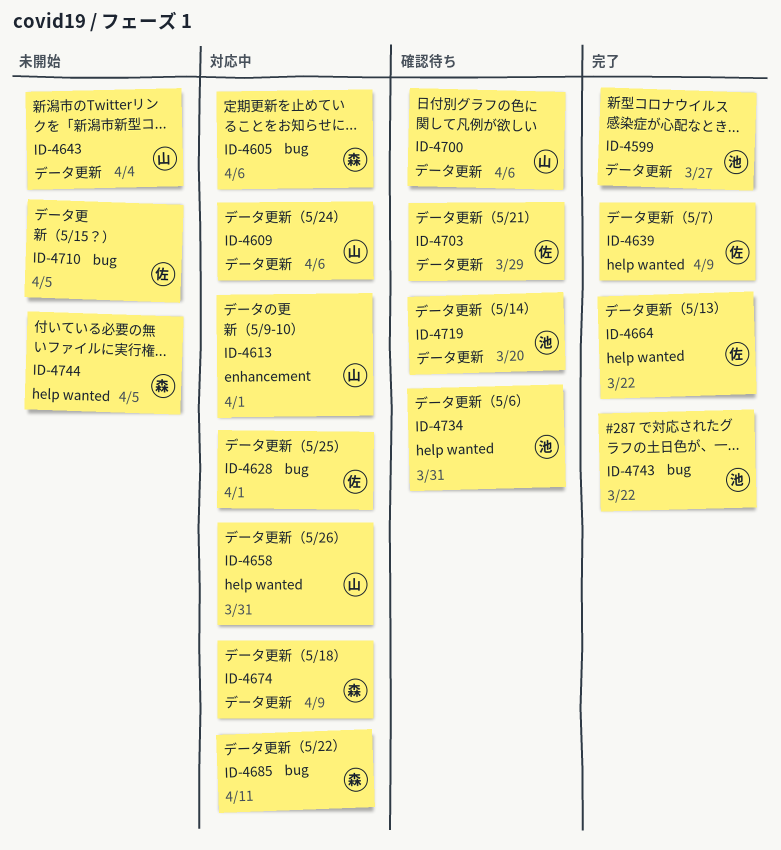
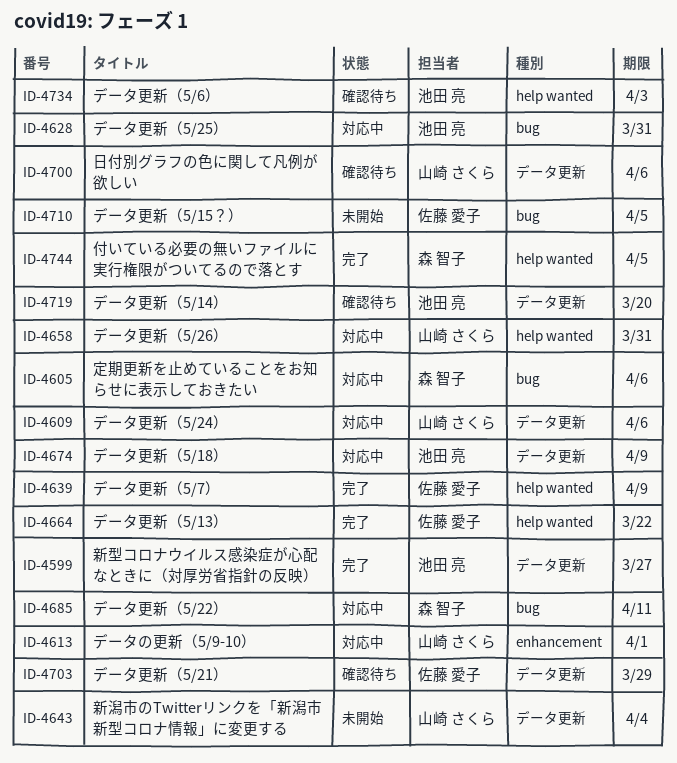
ID-4628, owner: 佐藤 愛子 -> 池田 亮
ID-4628, due: Apr 1 -> Mar 31
ID-4674, owner: 森 智子 -> 池田 亮
ID-4734, due: Mar 31 -> Apr 3
ID-4743: present -> none
ID-4744, status: 未開始 -> 完了

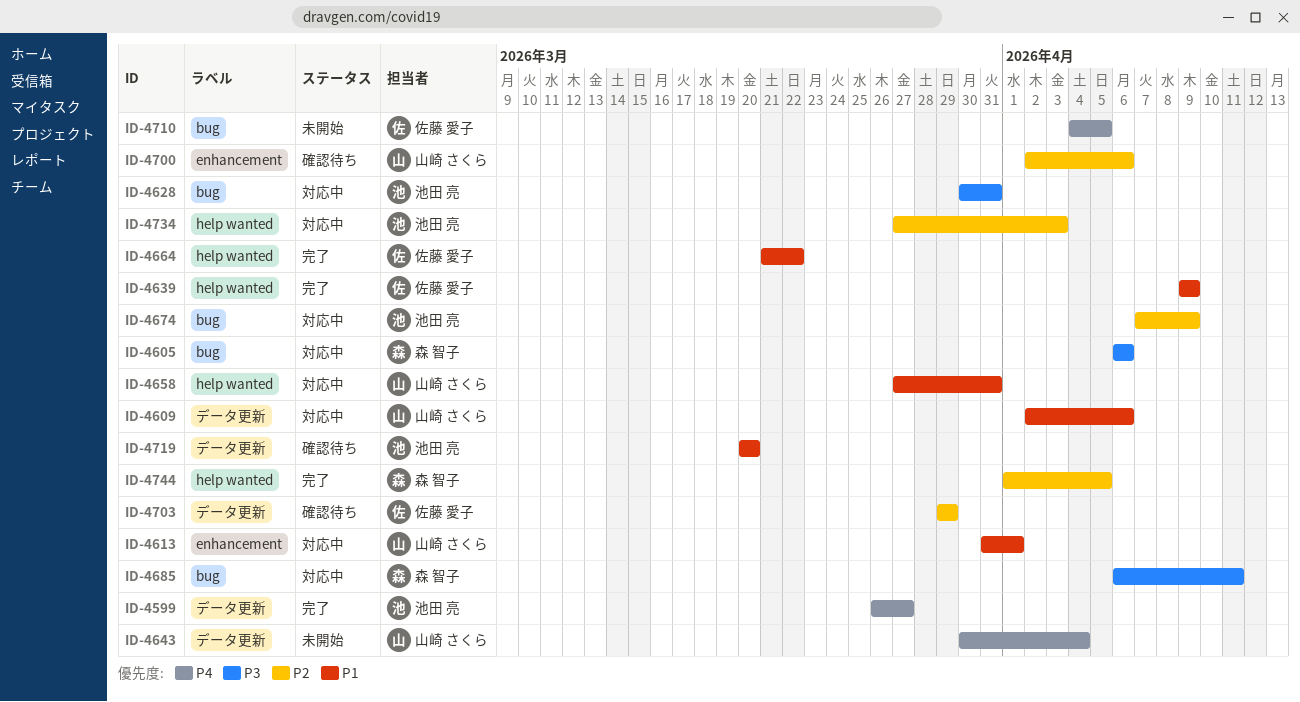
ID-4674, label: データ更新 -> bug
ID-4700, label: データ更新 -> enhancement
ID-4734, status: 確認待ち -> 対応中

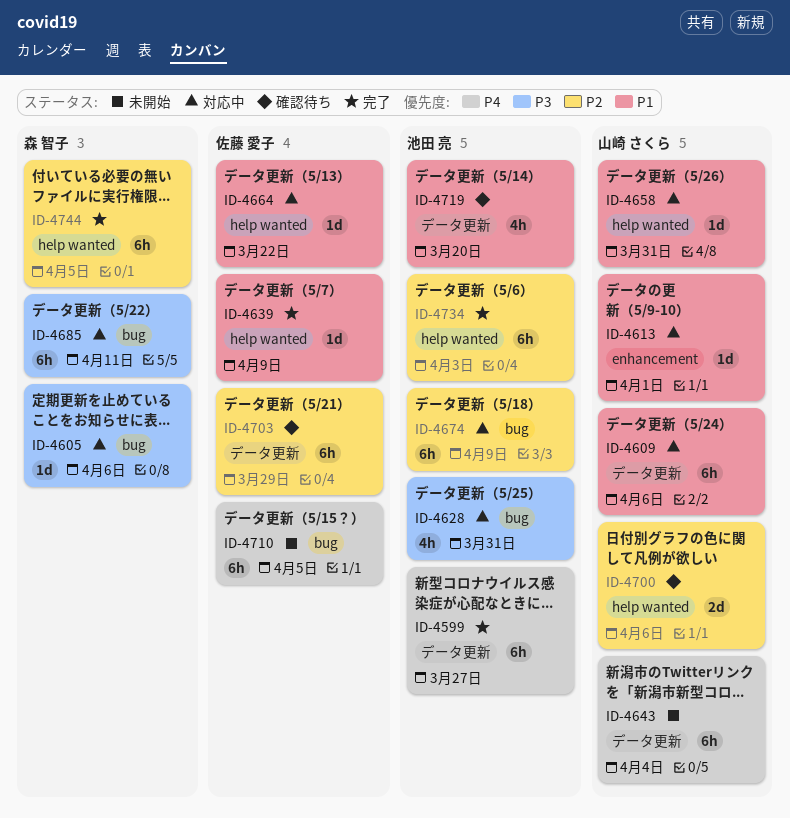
ID-4664, status: 完了 -> 対応中
ID-4700, label: enhancement -> help wanted
ID-4734, status: 対応中 -> 完了

